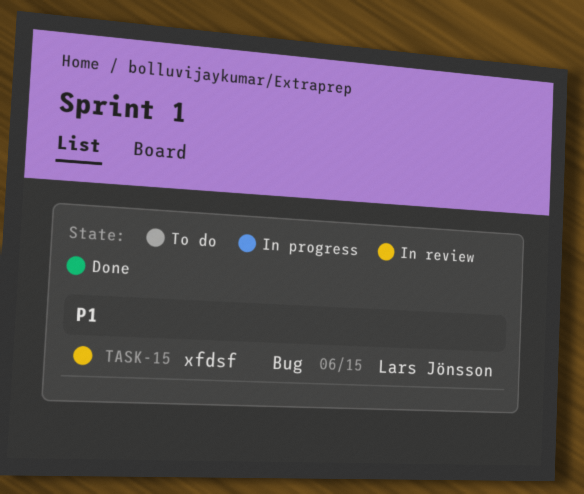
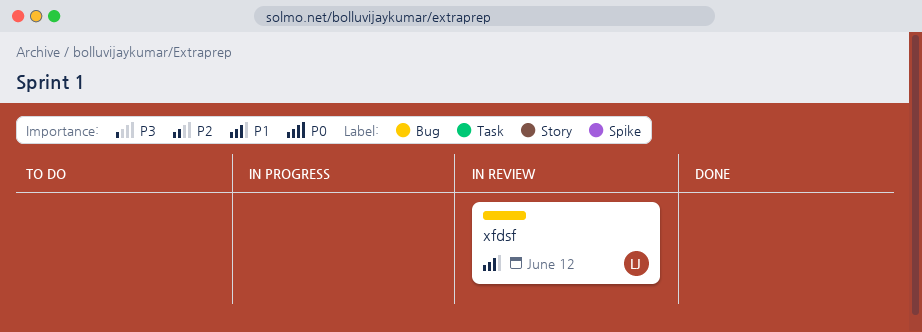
xfdsf, due: Jun 15 -> Jun 12

